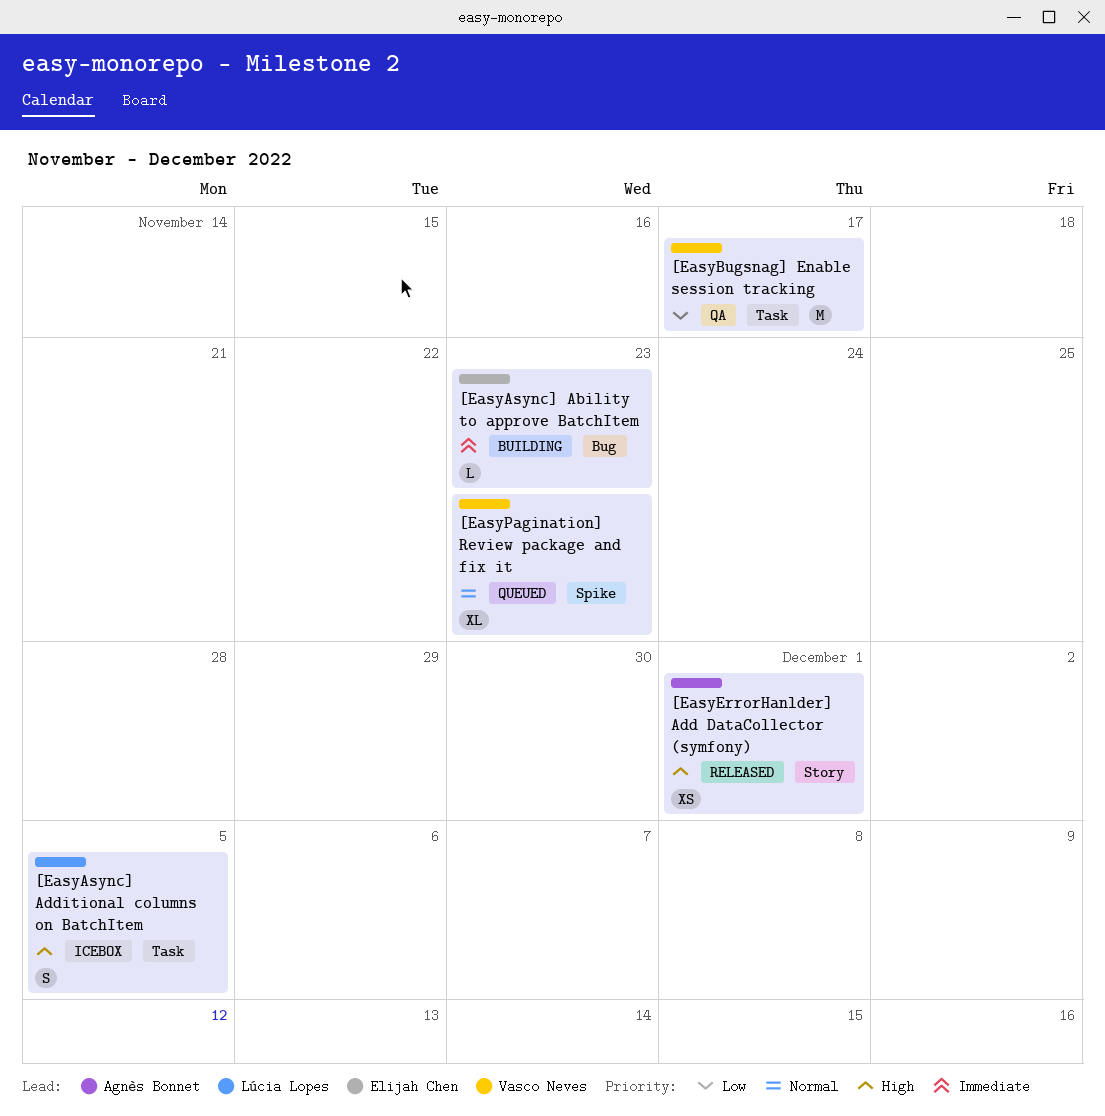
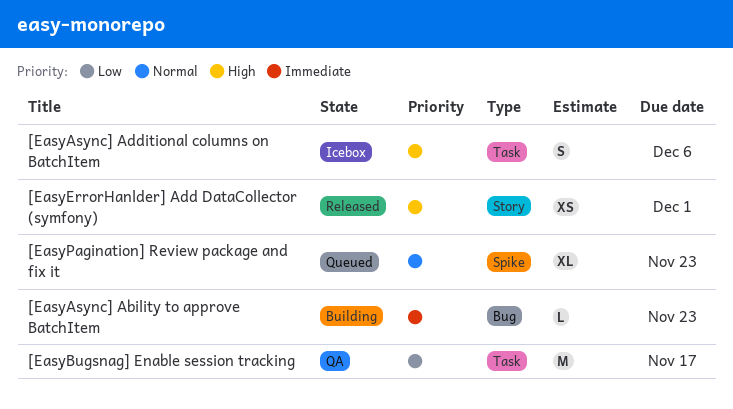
[EasyAsync] Additional columns on BatchItem, due: Dec 5 -> Dec 6

